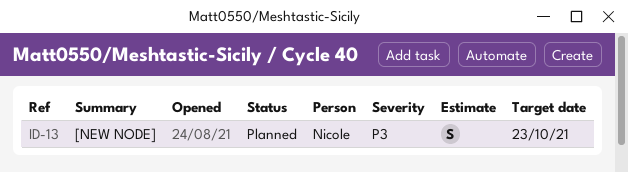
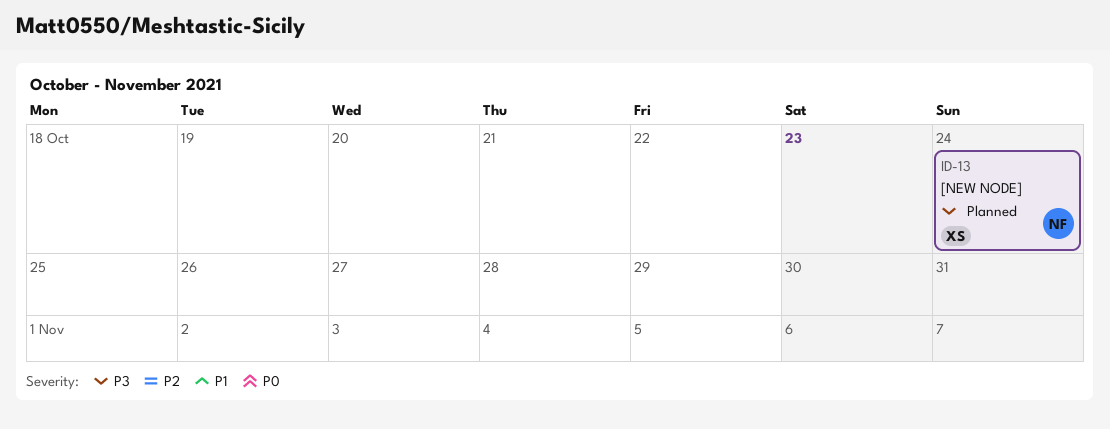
ID-13, estimate: S -> XS
ID-13, due: Oct 23 -> Oct 24

